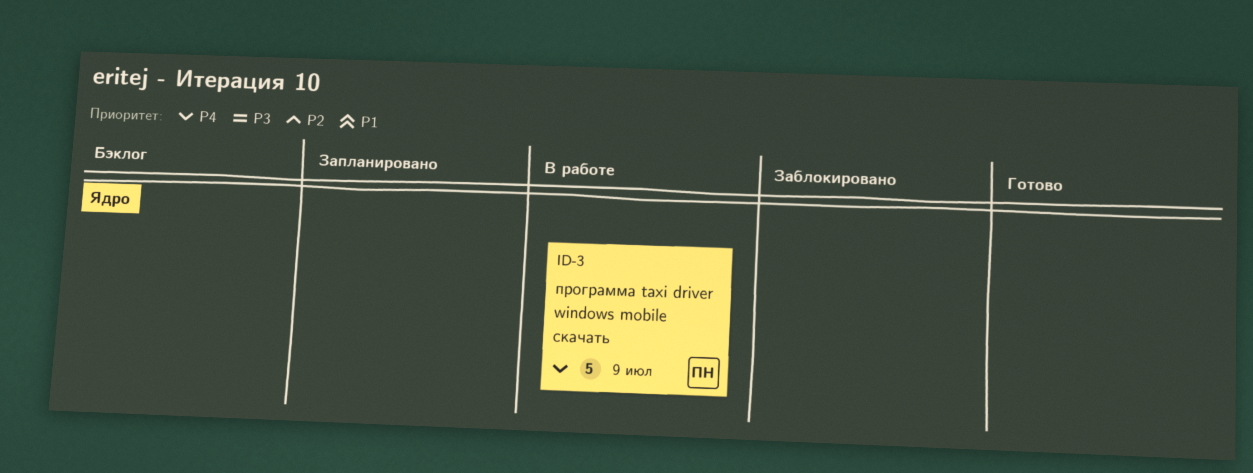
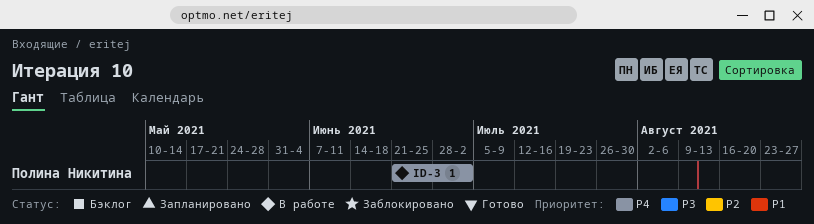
ID-3, estimate: 5 -> 1
ID-3, due: Jul 9 -> Jul 2

